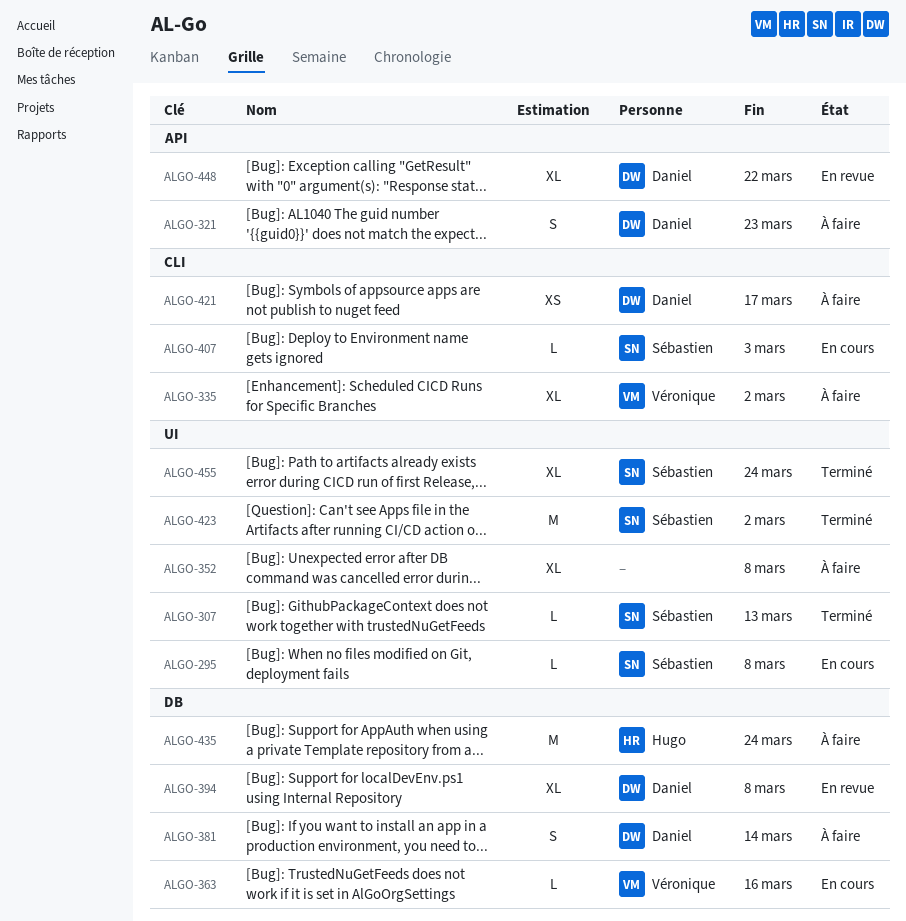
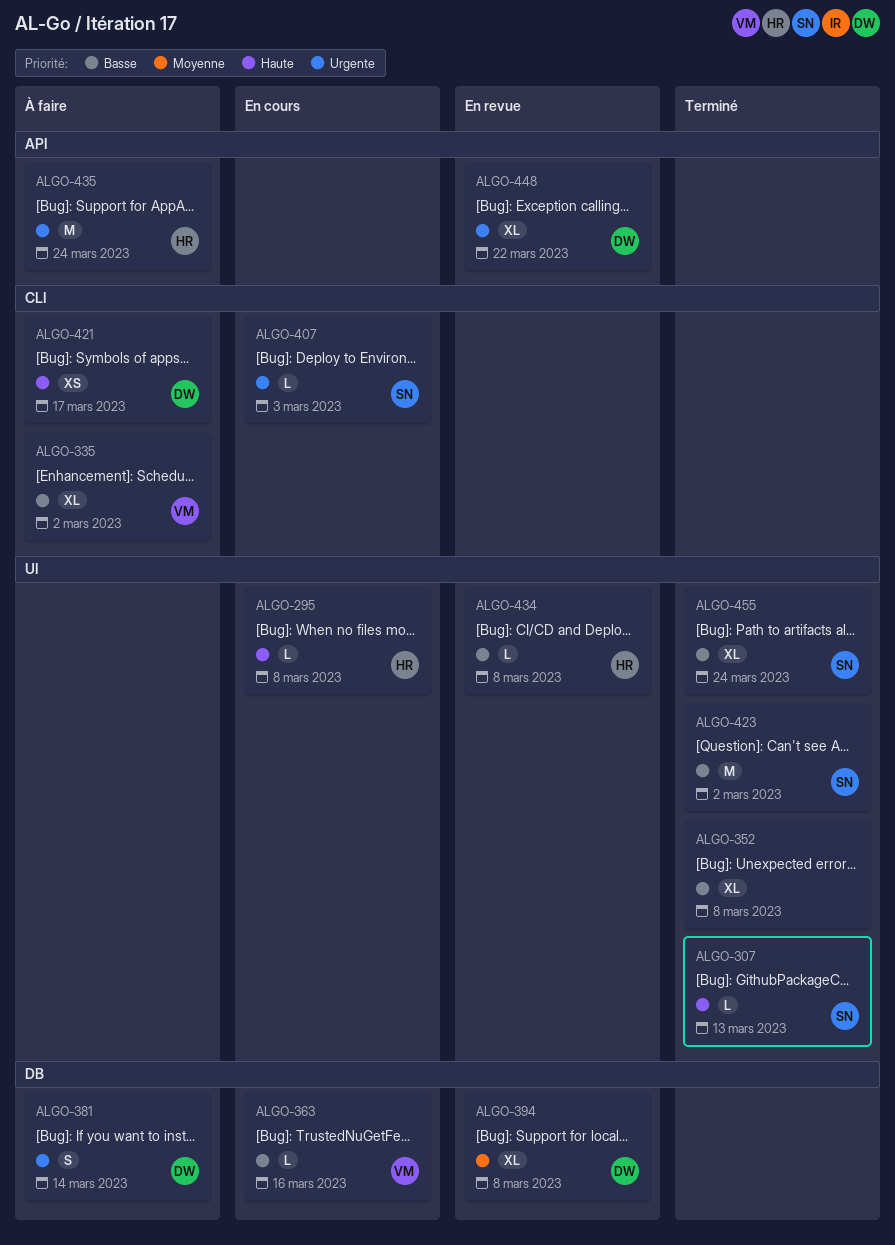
ALGO-295, owner: Sébastien -> Hugo
ALGO-321: present -> none
ALGO-352, status: À faire -> Terminé
ALGO-434: none -> present
ALGO-435, label: DB -> API

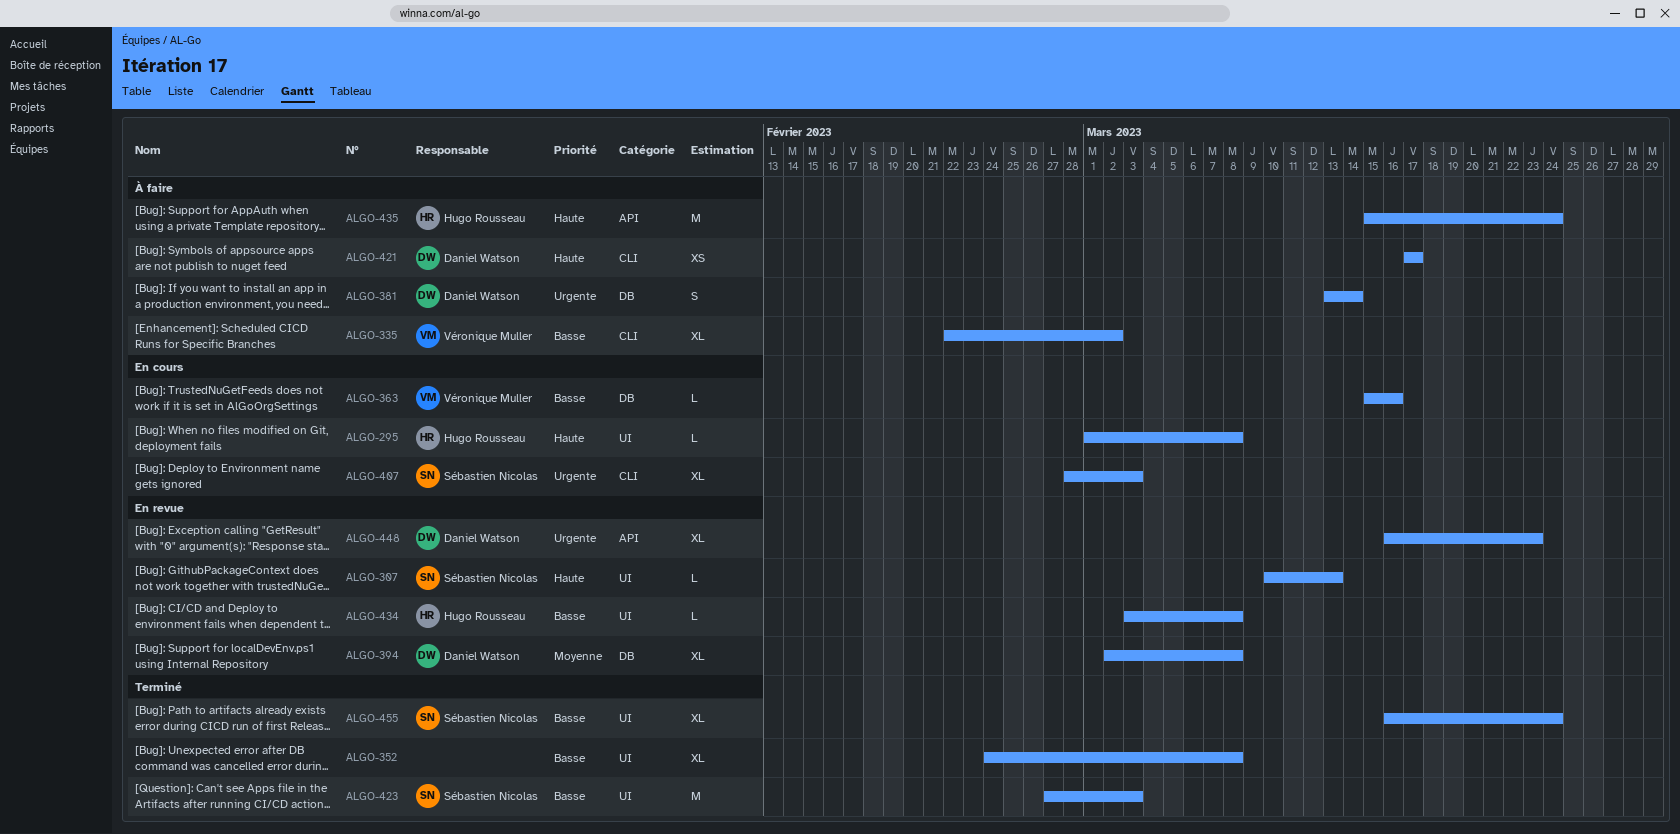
ALGO-307, status: Terminé -> En revue
ALGO-407, estimate: L -> XL
ALGO-423, due: Mar 2 -> Mar 3
ALGO-435, priority: Urgente -> Haute
ALGO-448, due: Mar 22 -> Mar 23

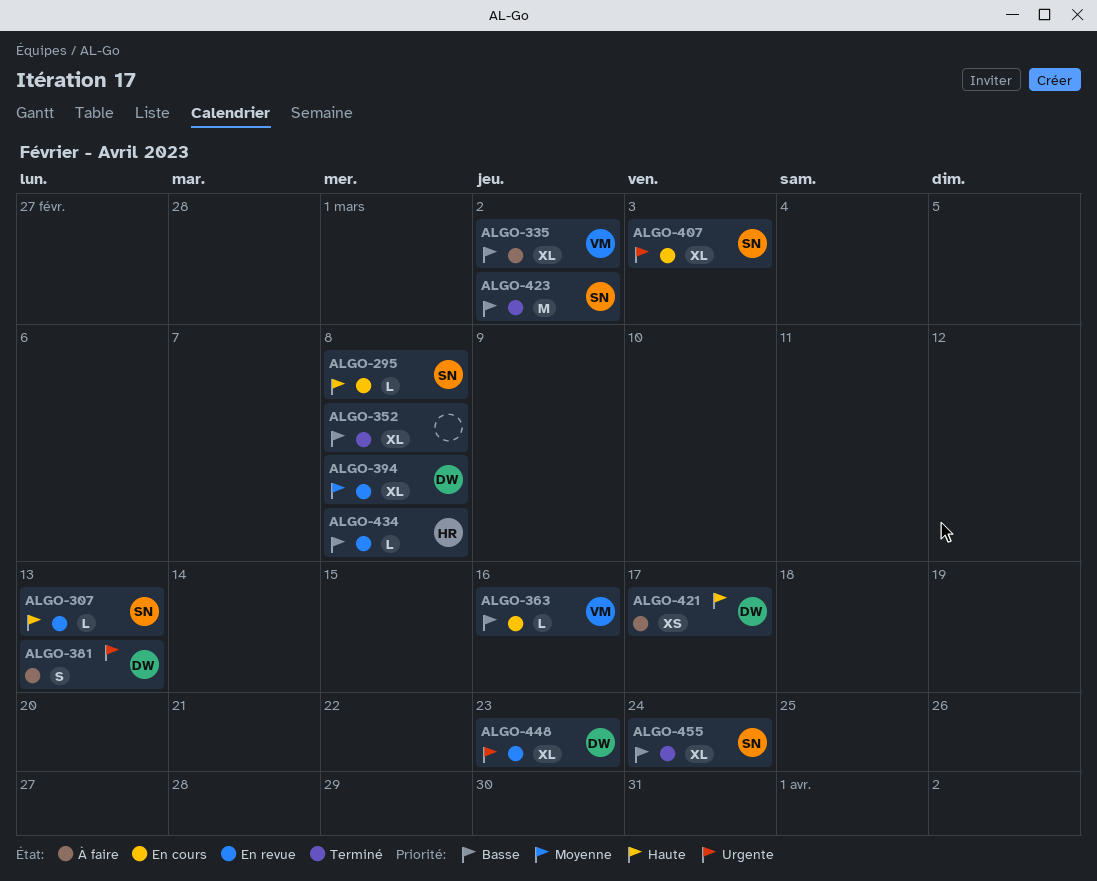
ALGO-295, owner: Hugo Rousseau -> Sébastien Nicolas
ALGO-381, due: Mar 14 -> Mar 13
ALGO-423, due: Mar 3 -> Mar 2
ALGO-435: present -> none

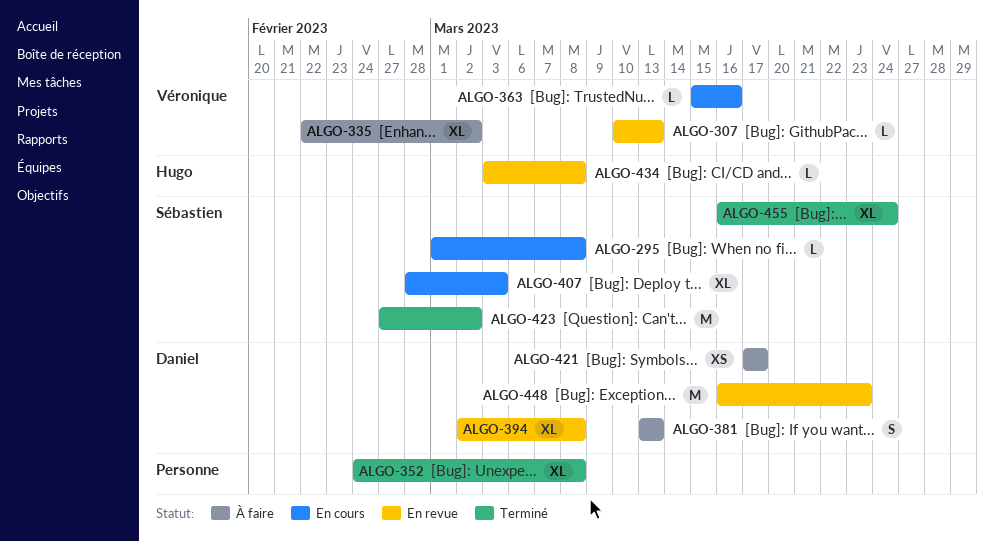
ALGO-307, owner: Sébastien -> Véronique
ALGO-448, estimate: XL -> M

